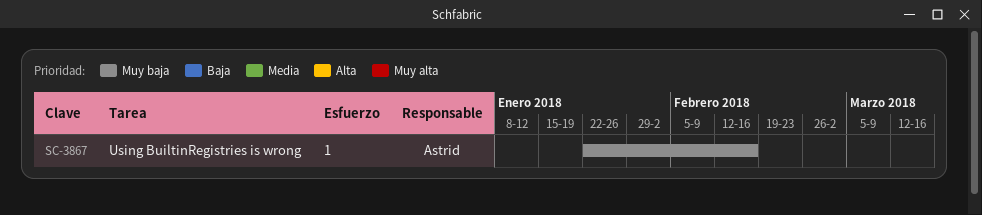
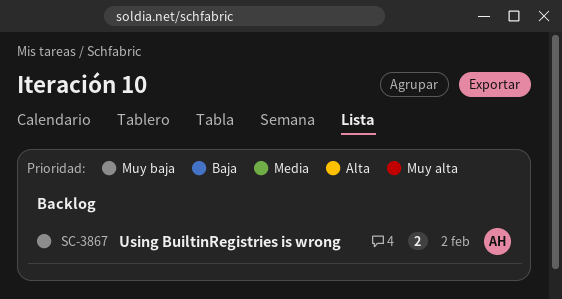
SC-3867, estimate: 1 -> 2
SC-3867, due: Feb 16 -> Feb 2

